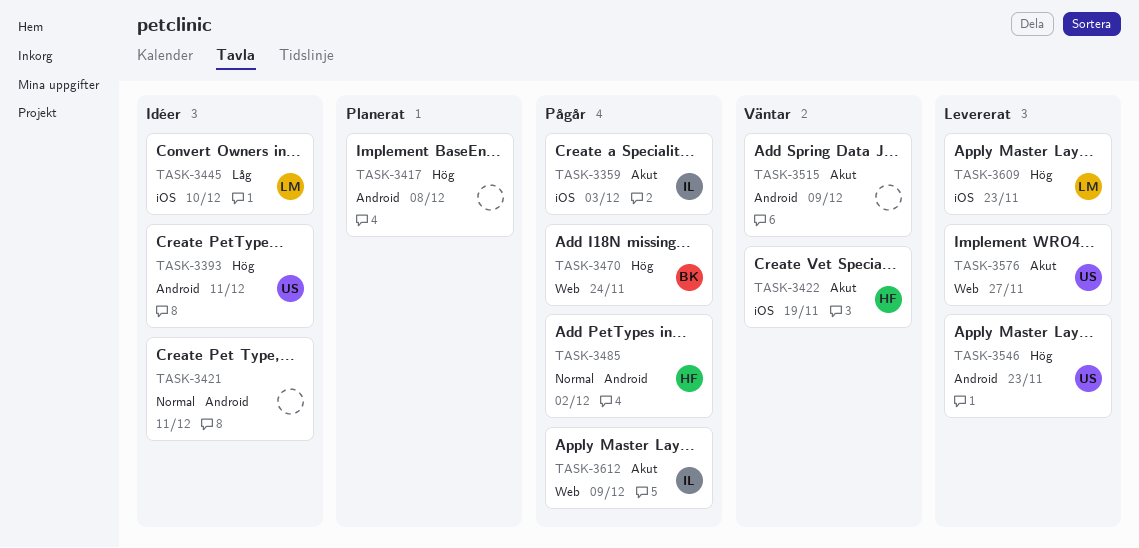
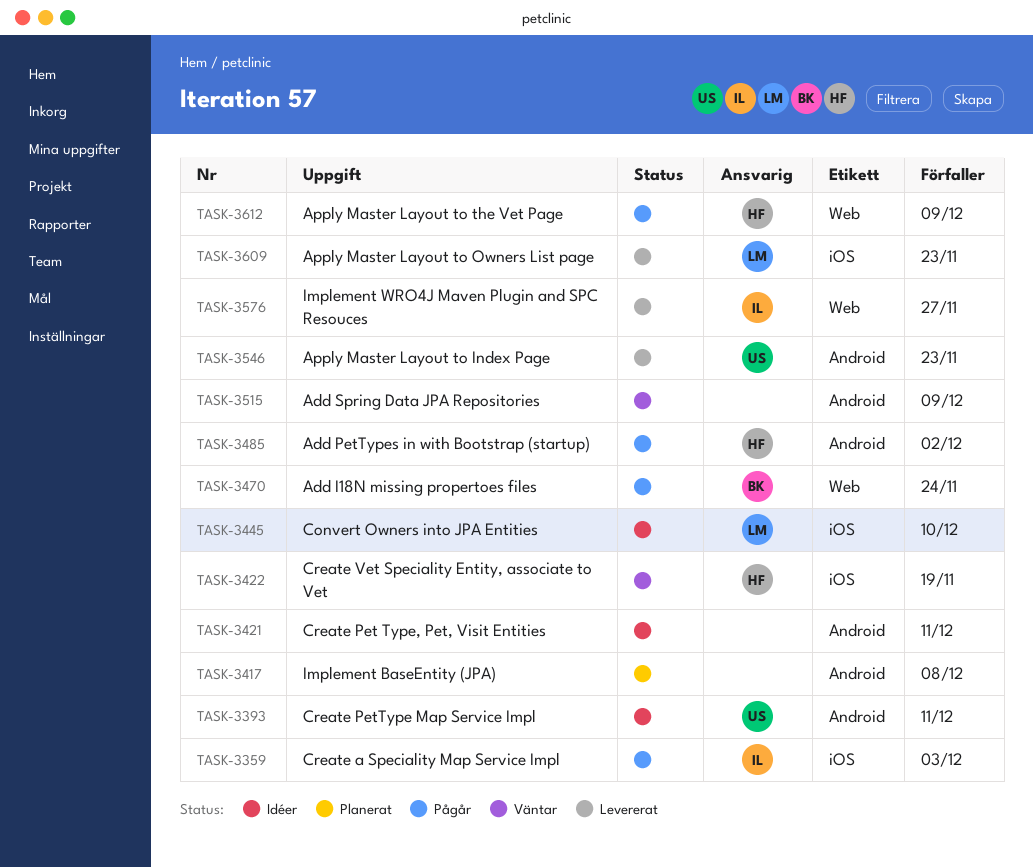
TASK-3576, owner: US -> IL
TASK-3612, owner: IL -> HF

